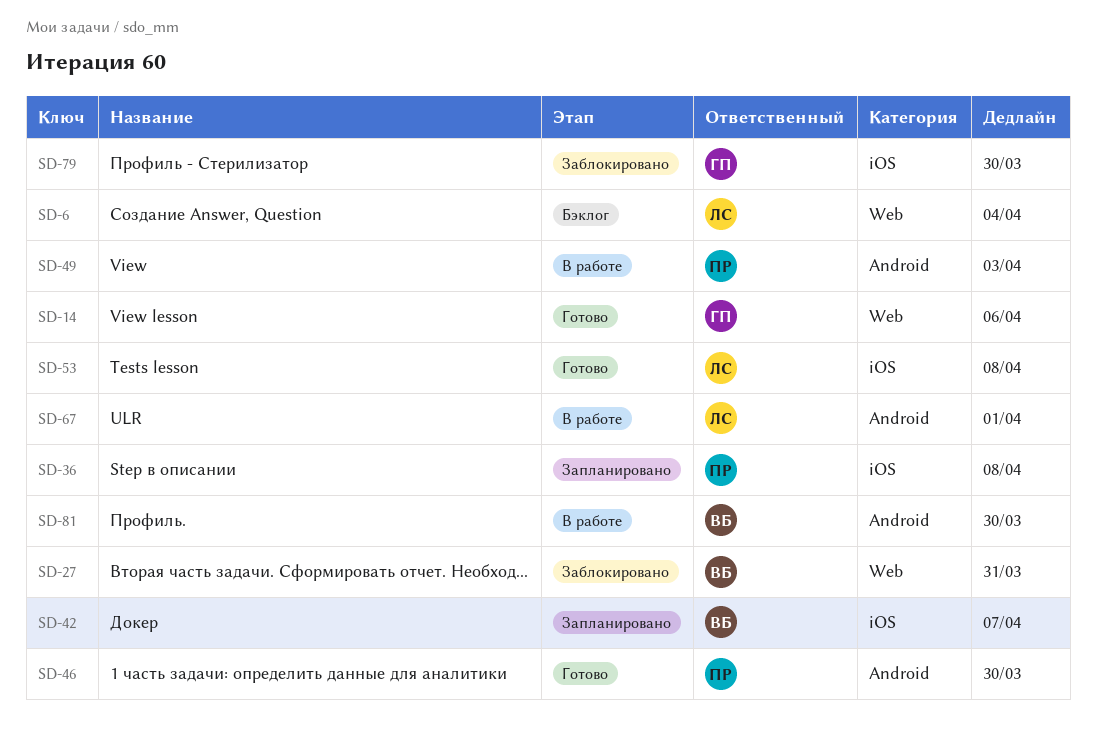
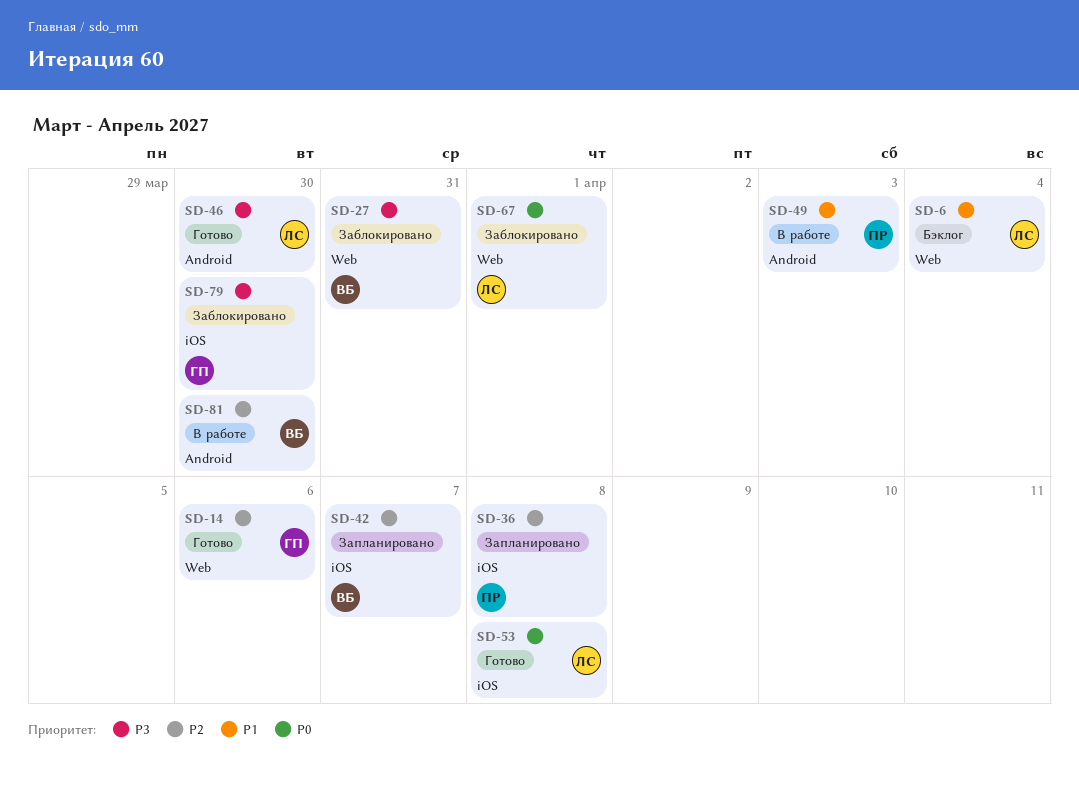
SD-46, owner: ПР -> ЛС
SD-67, status: В работе -> Заблокировано
SD-67, label: Android -> Web

